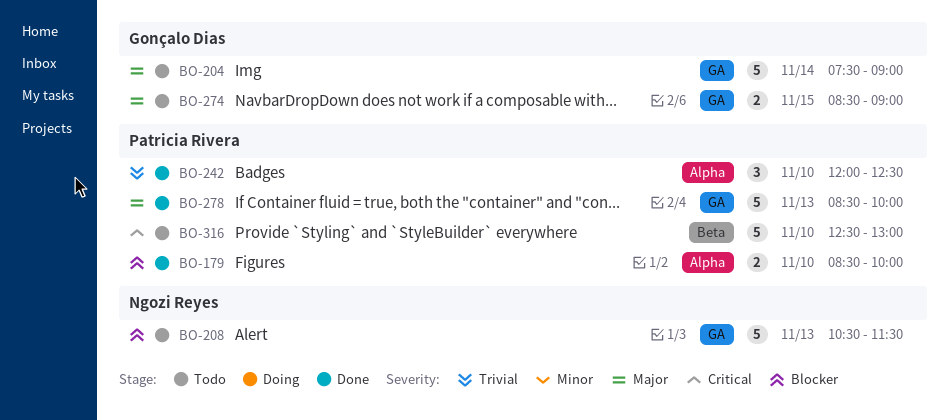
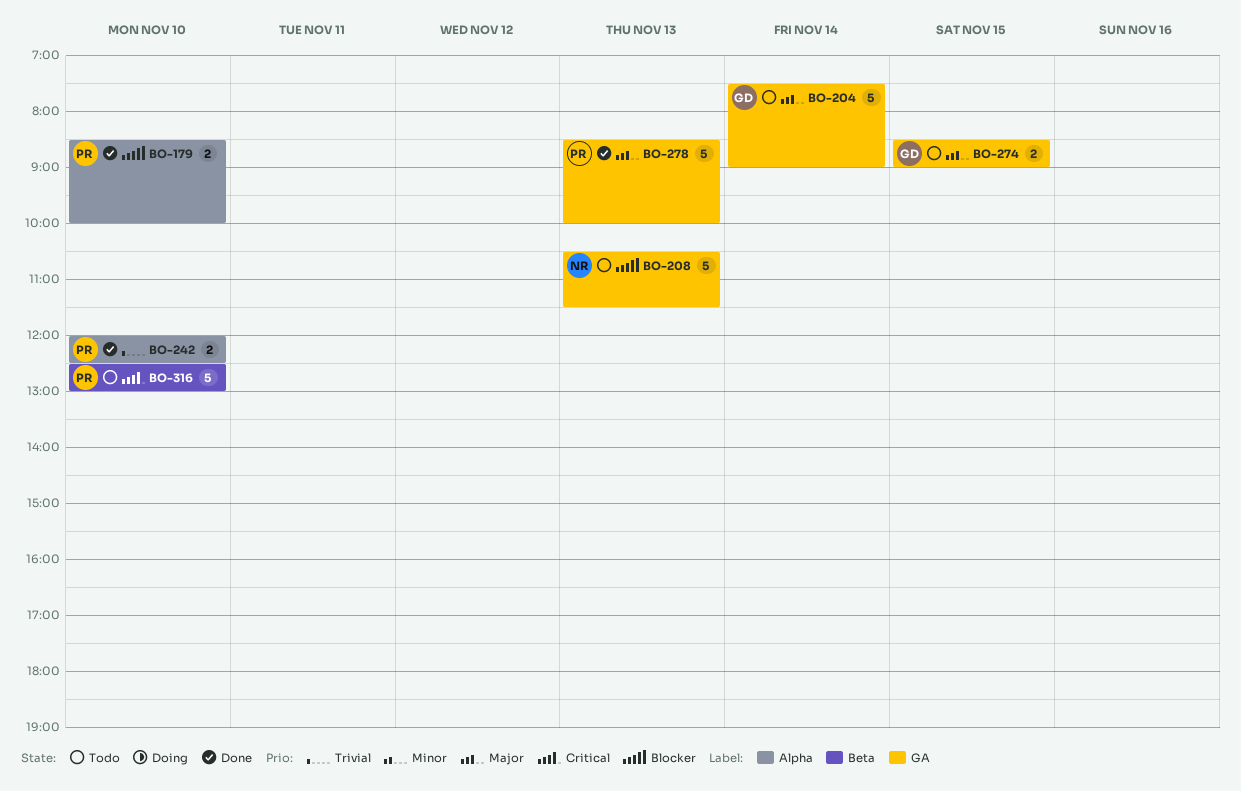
BO-242, estimate: 3 -> 2

